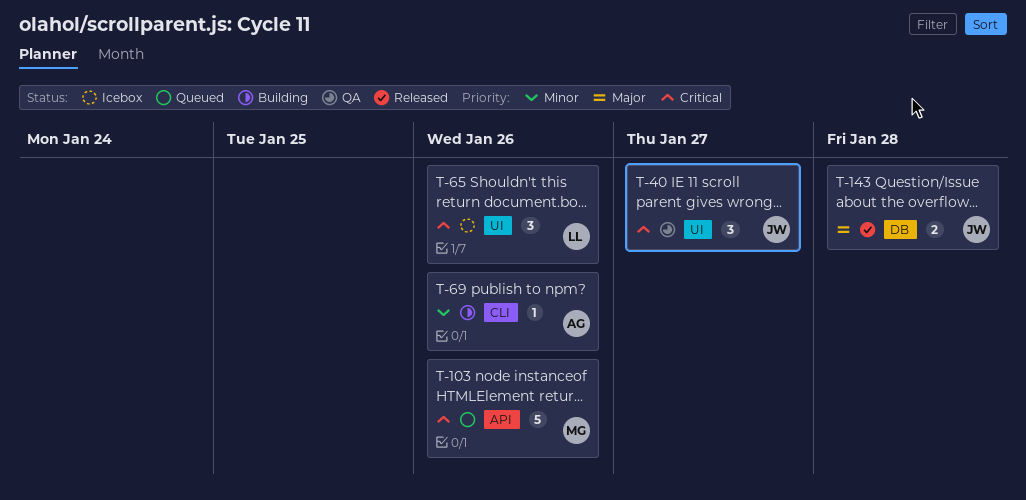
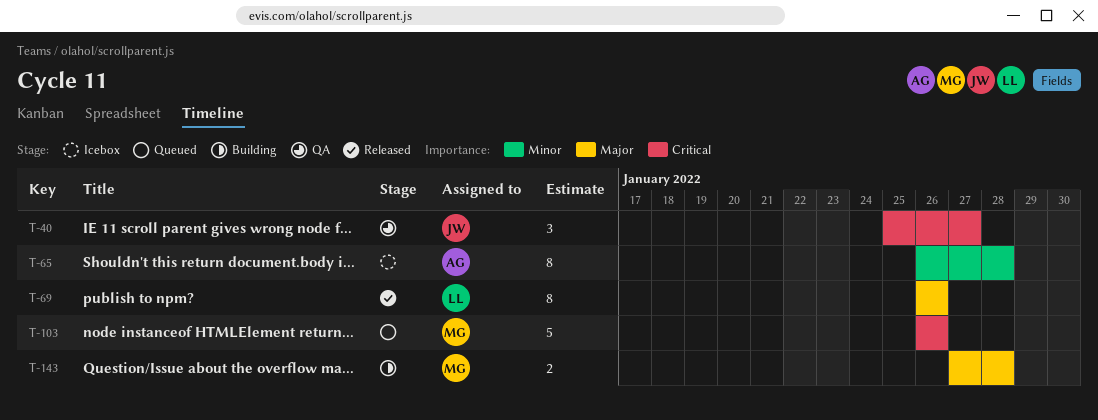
T-65, owner: LL -> AG
T-65, priority: Critical -> Minor
T-65, estimate: 3 -> 8
T-65, due: Jan 26 -> Jan 28
T-69, status: Building -> Released
T-69, owner: AG -> LL
T-69, priority: Minor -> Major
T-69, estimate: 1 -> 8
T-143, status: Released -> Building
T-143, owner: JW -> MG

